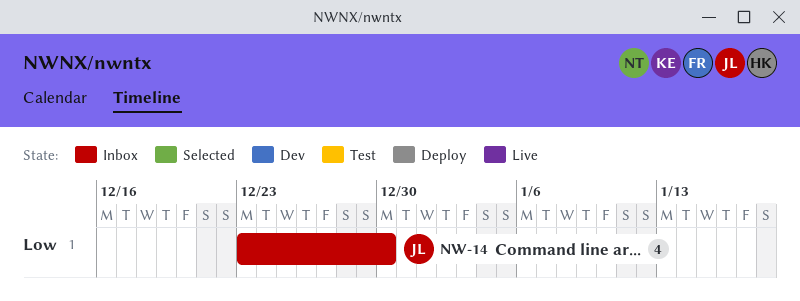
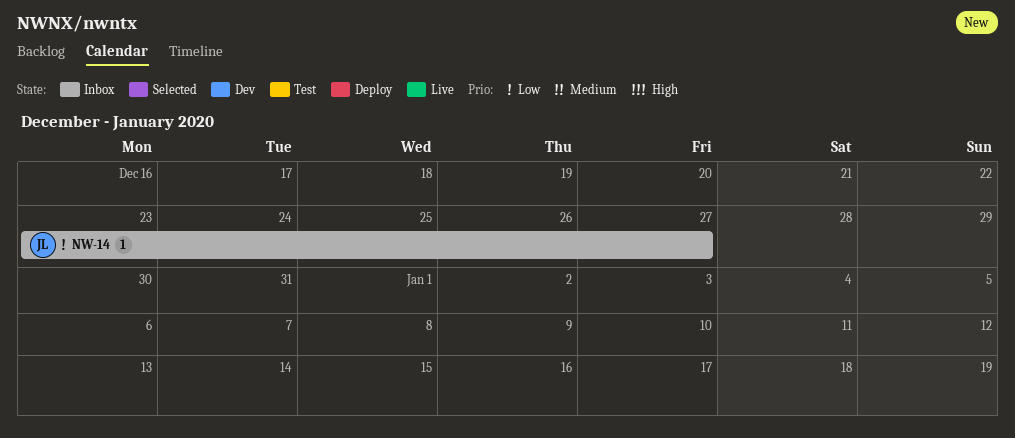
NW-14, estimate: 4 -> 1
NW-14, due: Dec 30 -> Dec 27

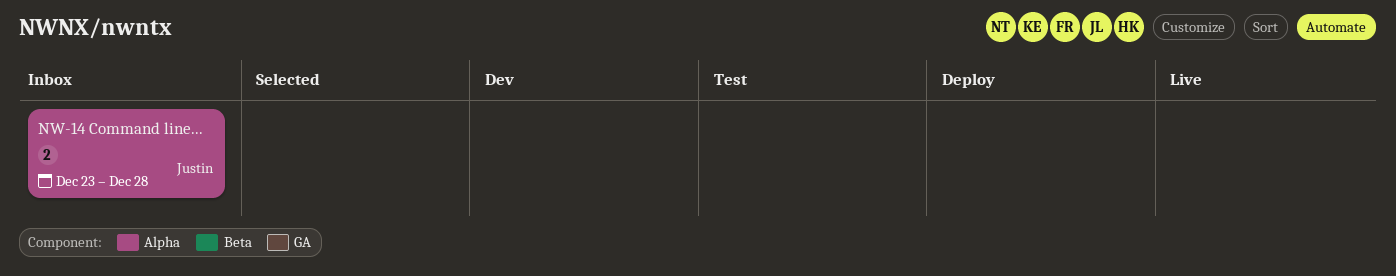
NW-14, estimate: 1 -> 2
NW-14, due: Dec 27 -> Dec 28

